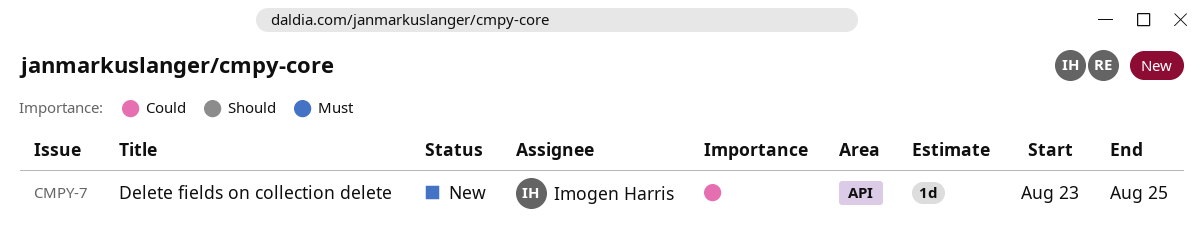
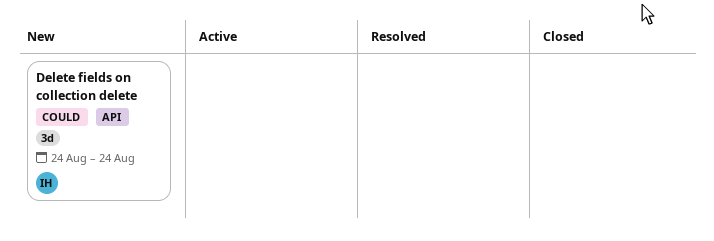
Delete fields on collection delete, estimate: 1d -> 3d
Delete fields on collection delete, start: Aug 23 -> Aug 24
Delete fields on collection delete, due: Aug 25 -> Aug 24

